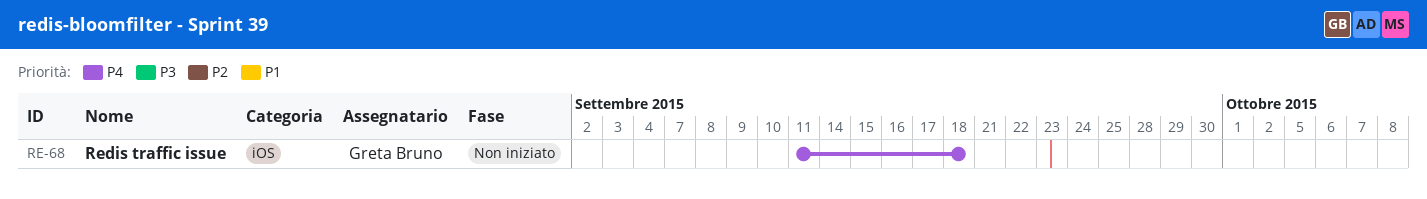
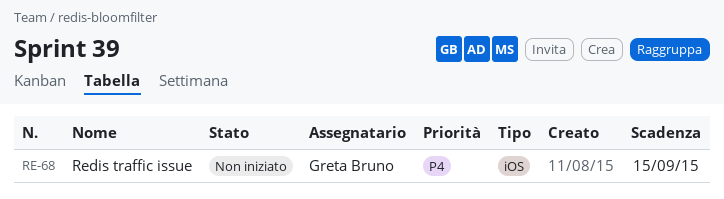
RE-68, due: Sep 18 -> Sep 15

